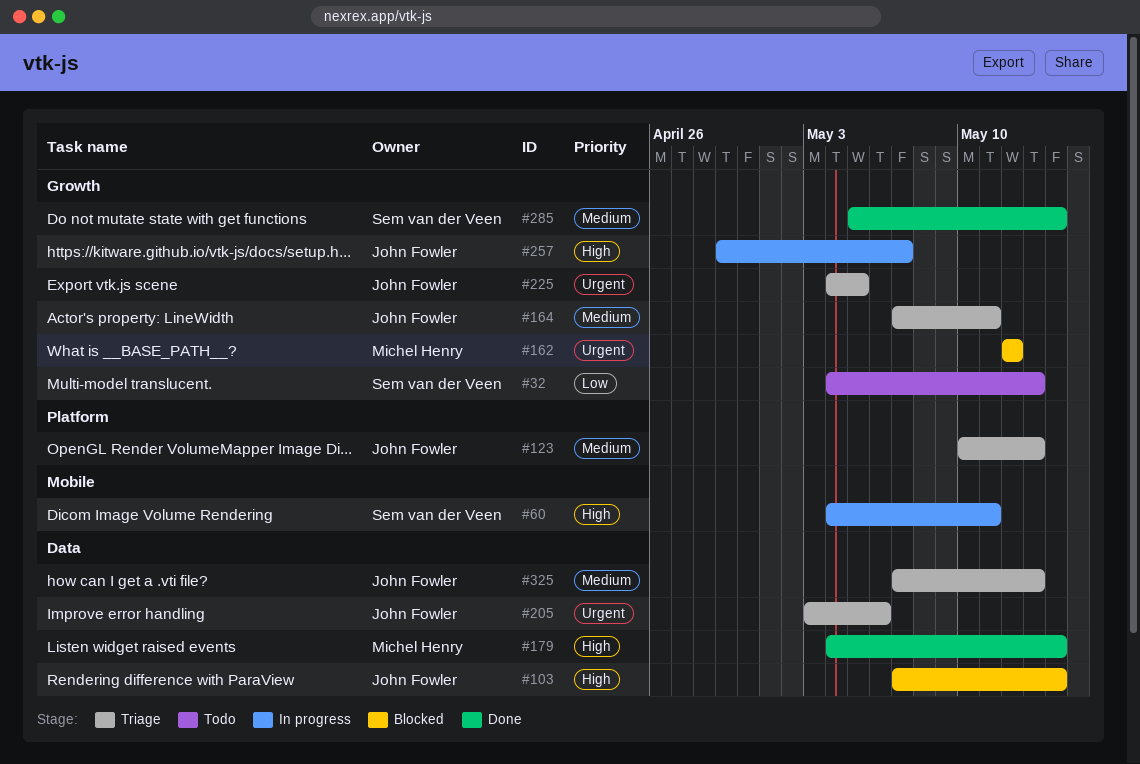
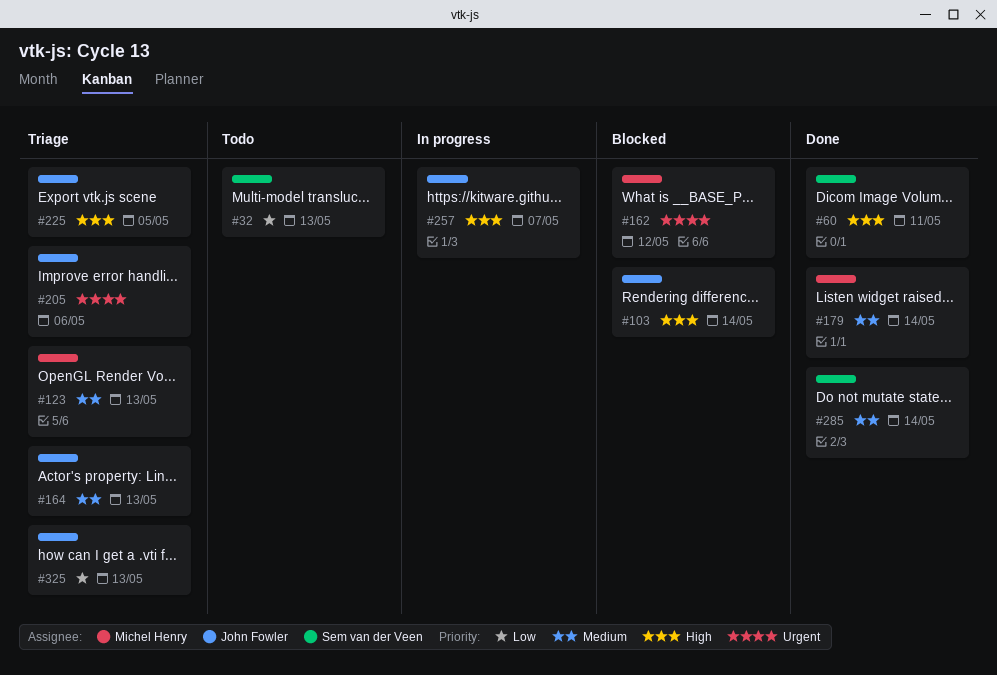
#60, status: In progress -> Done
#123, owner: John Fowler -> Michel Henry
#164, due: May 11 -> May 13
#179, priority: High -> Medium
#225, priority: Urgent -> High
#325, priority: Medium -> Low

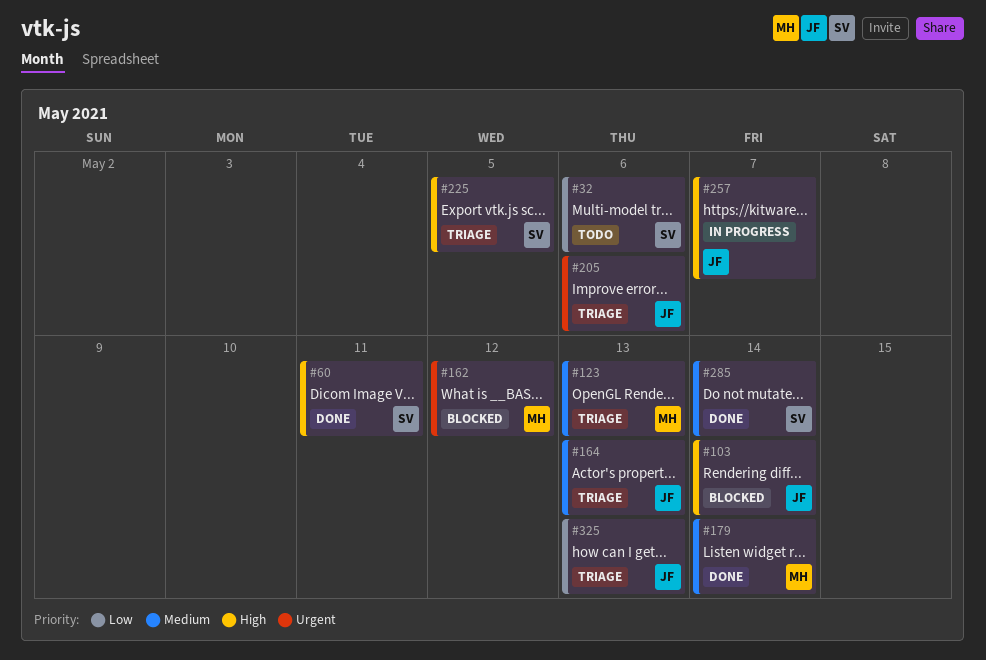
#32, due: May 13 -> May 6
#225, owner: John Fowler -> Sem van der Veen

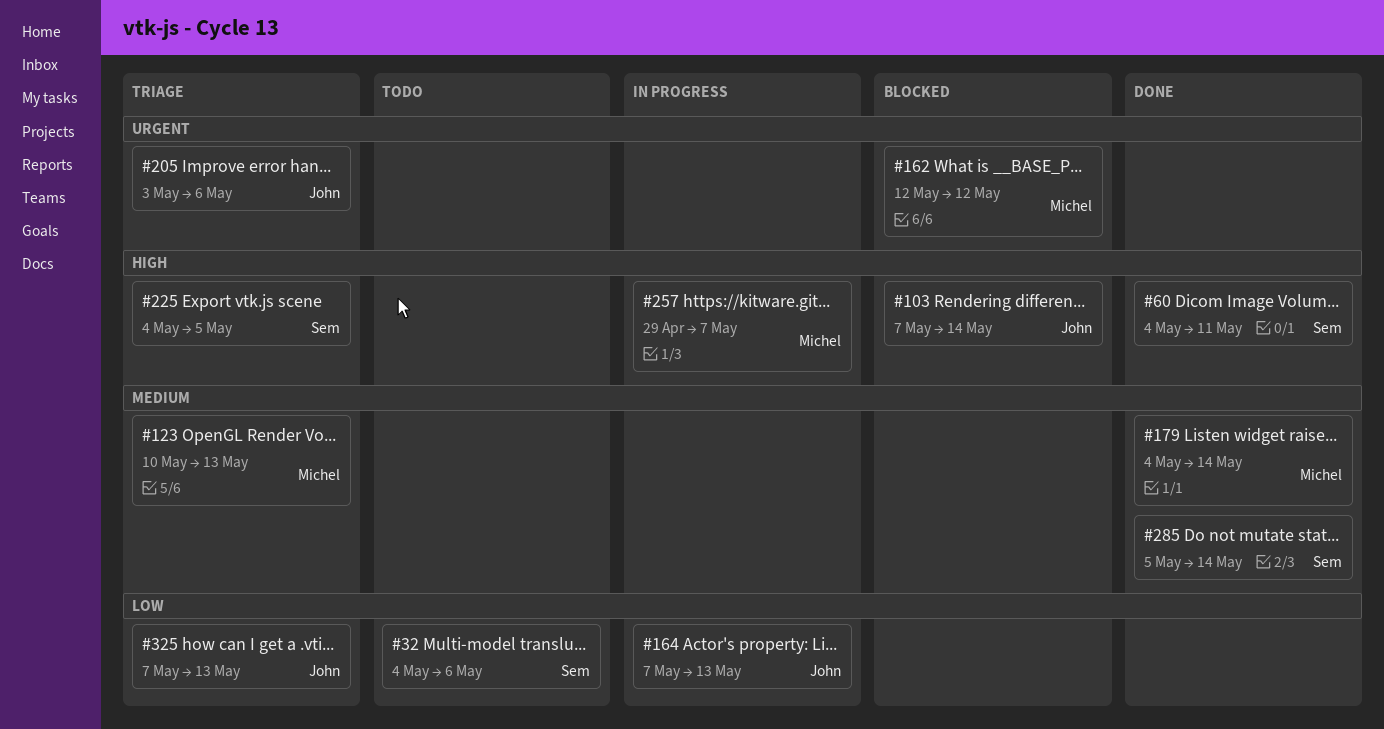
#164, status: Triage -> In progress
#164, priority: Medium -> Low
#257, owner: John -> Michel

